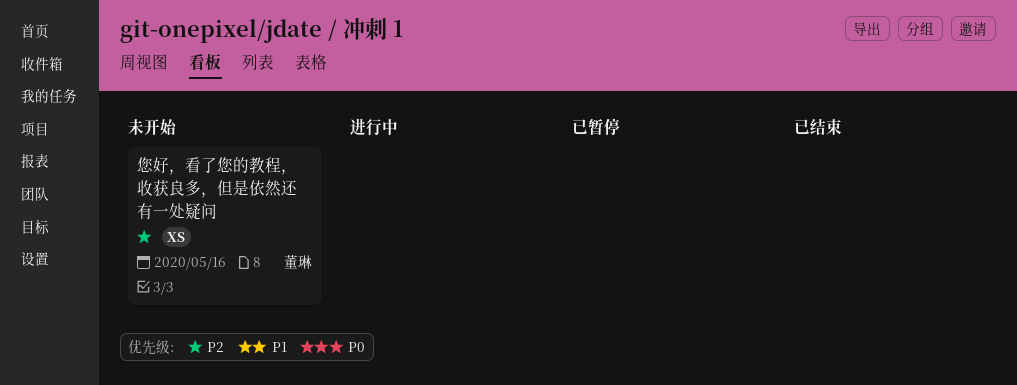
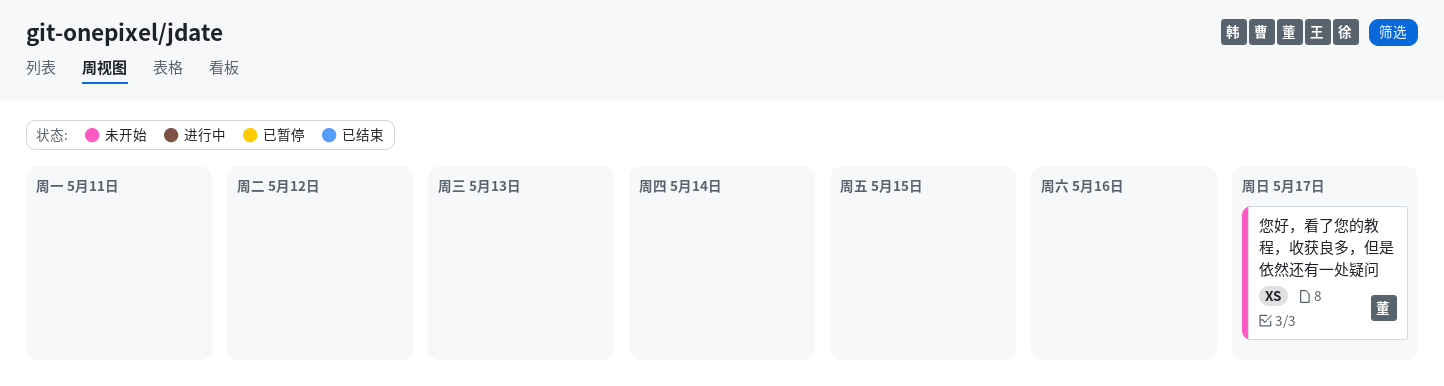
您好，看了您的教程，收获良多，但是依然还有一处疑问, due: May 16 -> May 17

